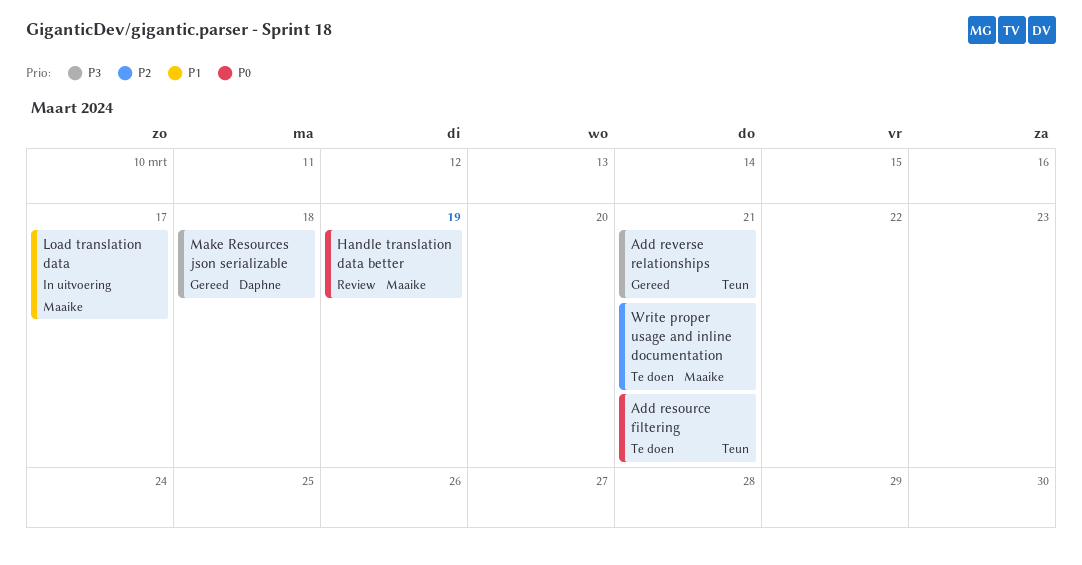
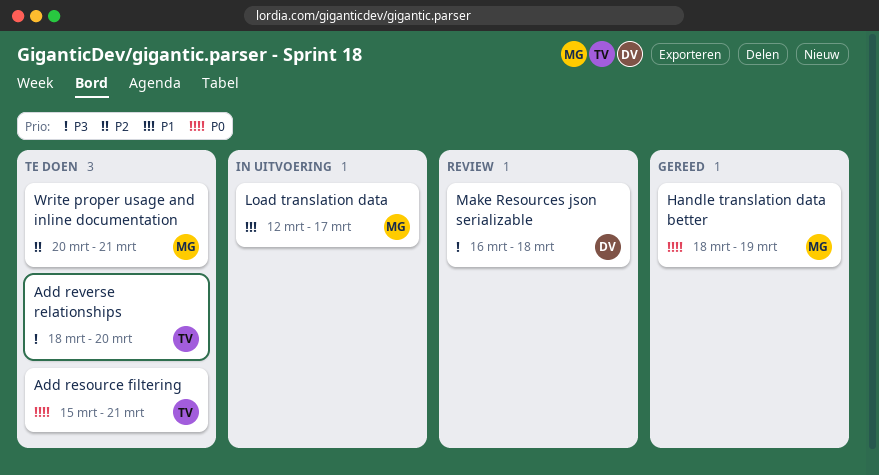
Add reverse relationships, status: Gereed -> Te doen
Add reverse relationships, due: Mar 21 -> Mar 20
Handle translation data better, status: Review -> Gereed
Make Resources json serializable, status: Gereed -> Review

